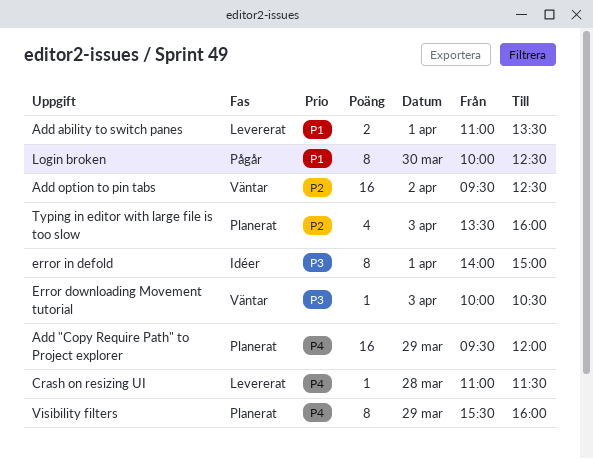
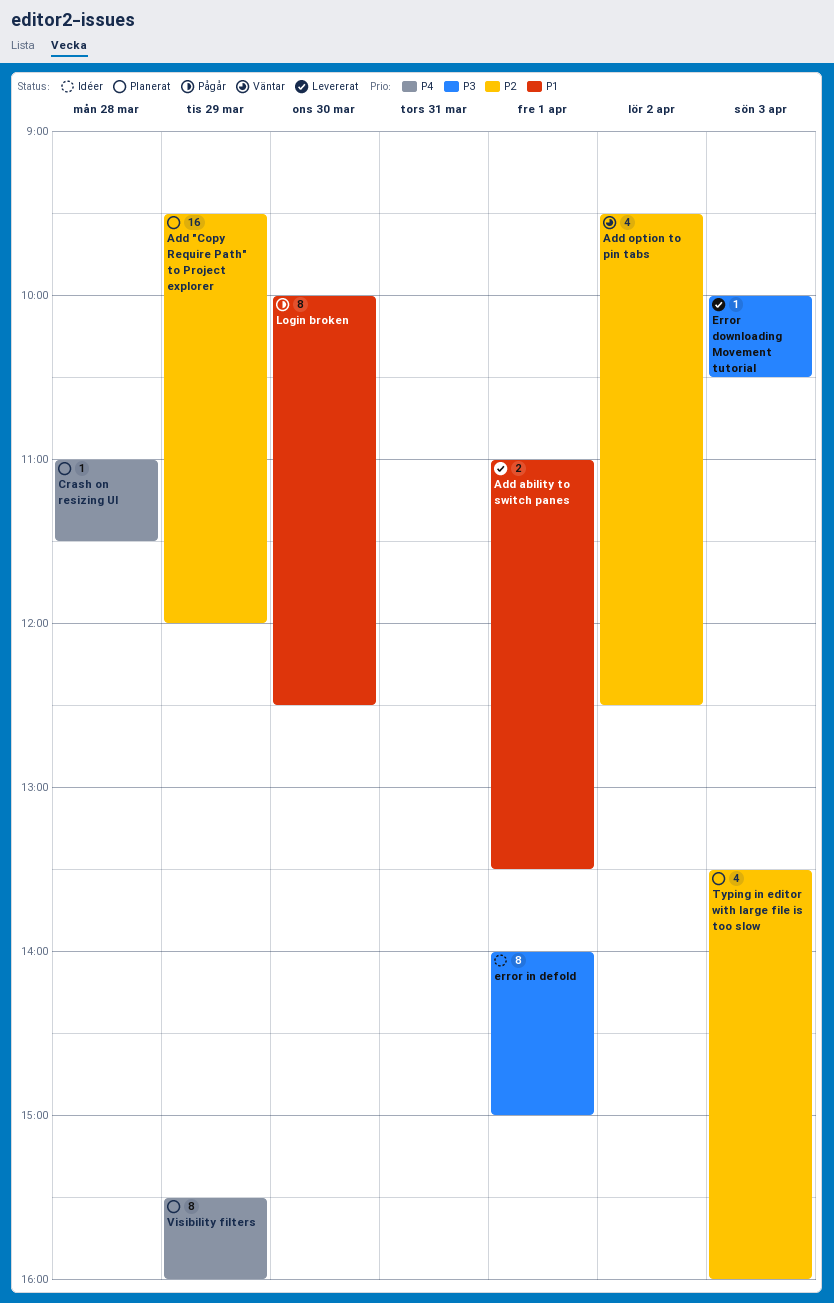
Add "Copy Require Path" to Project explorer, priority: P4 -> P2
Add option to pin tabs, estimate: 16 -> 4
Crash on resizing UI, status: Levererat -> Planerat
Error downloading Movement tutorial, status: Väntar -> Levererat

